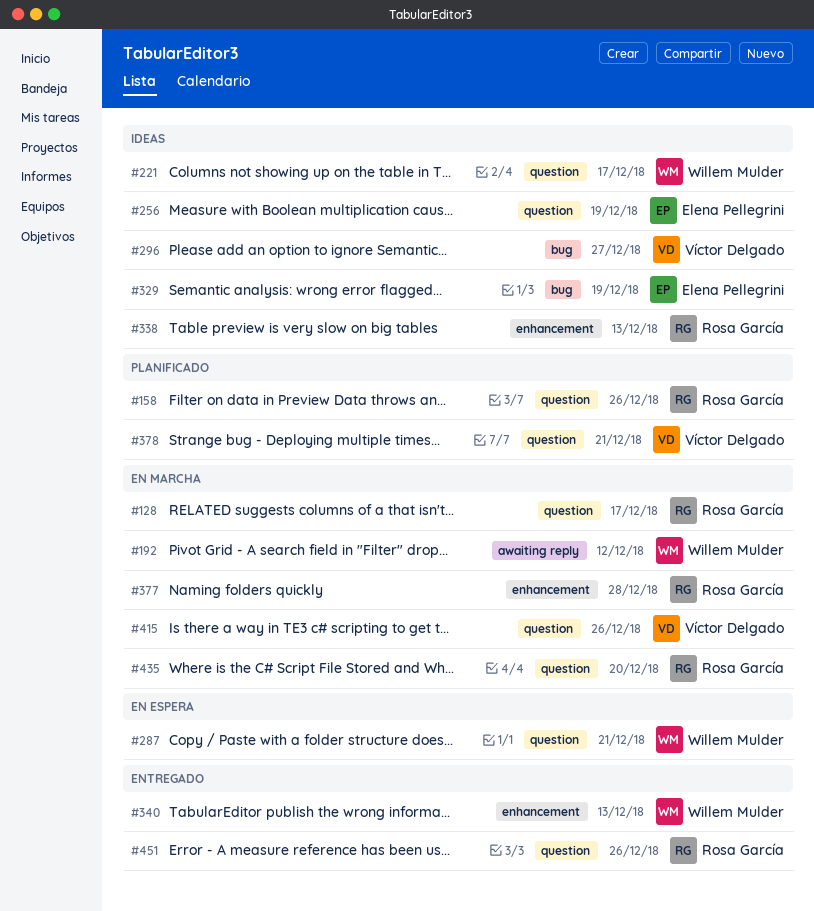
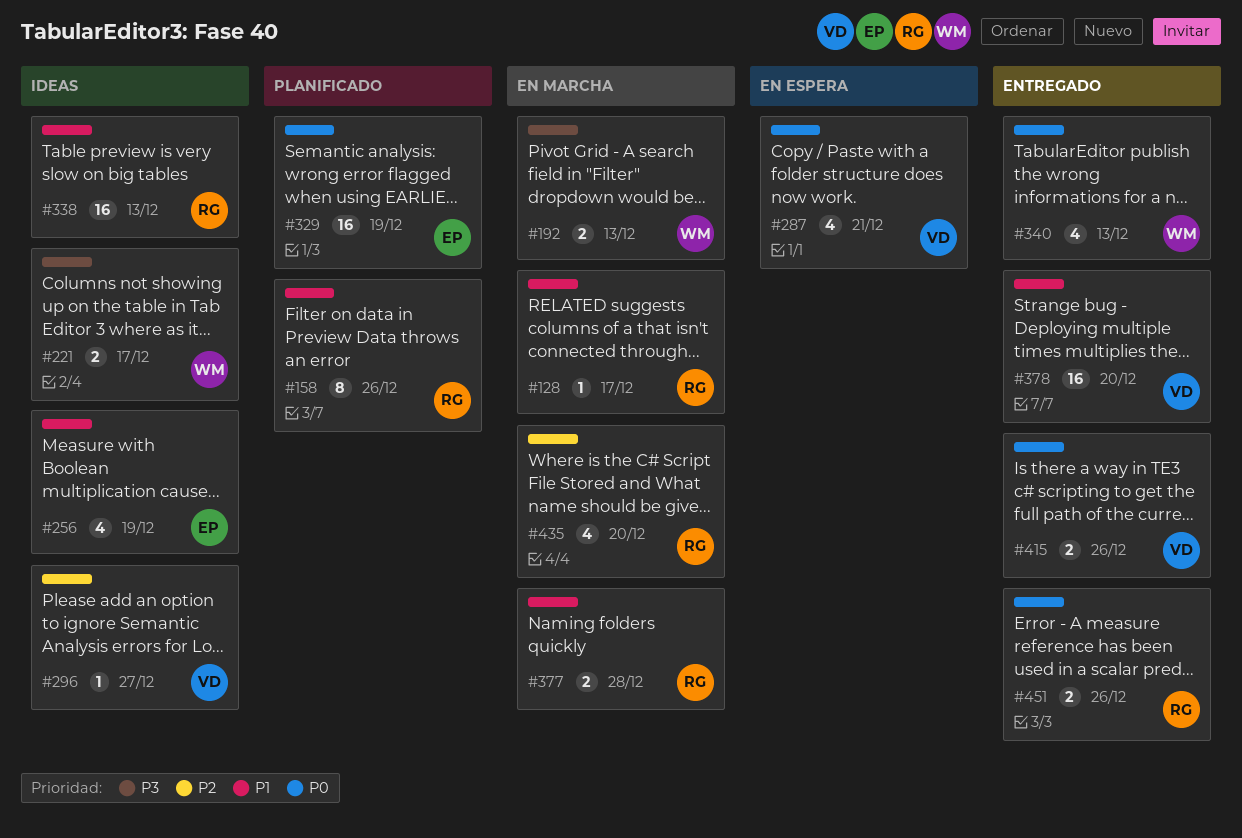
#192, due: Dec 12 -> Dec 13
#287, owner: Willem Mulder -> Víctor Delgado
#329, status: Ideas -> Planificado
#378, status: Planificado -> Entregado
#378, due: Dec 21 -> Dec 20
#415, status: En marcha -> Entregado

